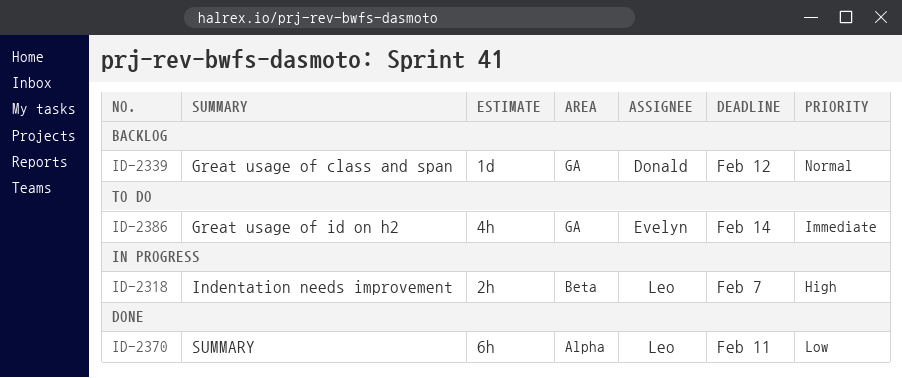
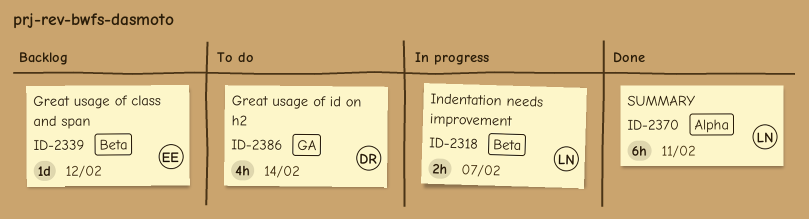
ID-2339, owner: Donald -> Evelyn
ID-2339, label: GA -> Beta
ID-2386, owner: Evelyn -> Donald

